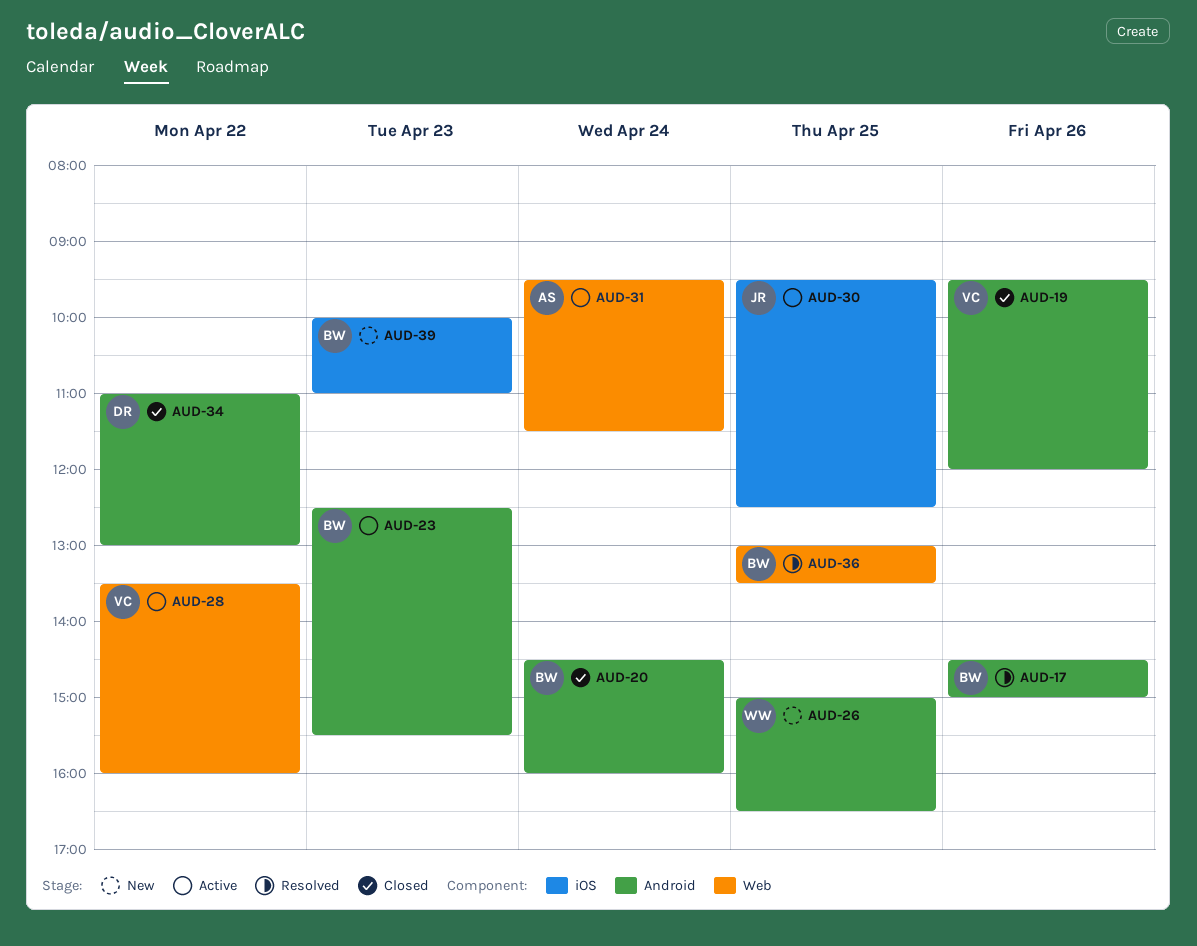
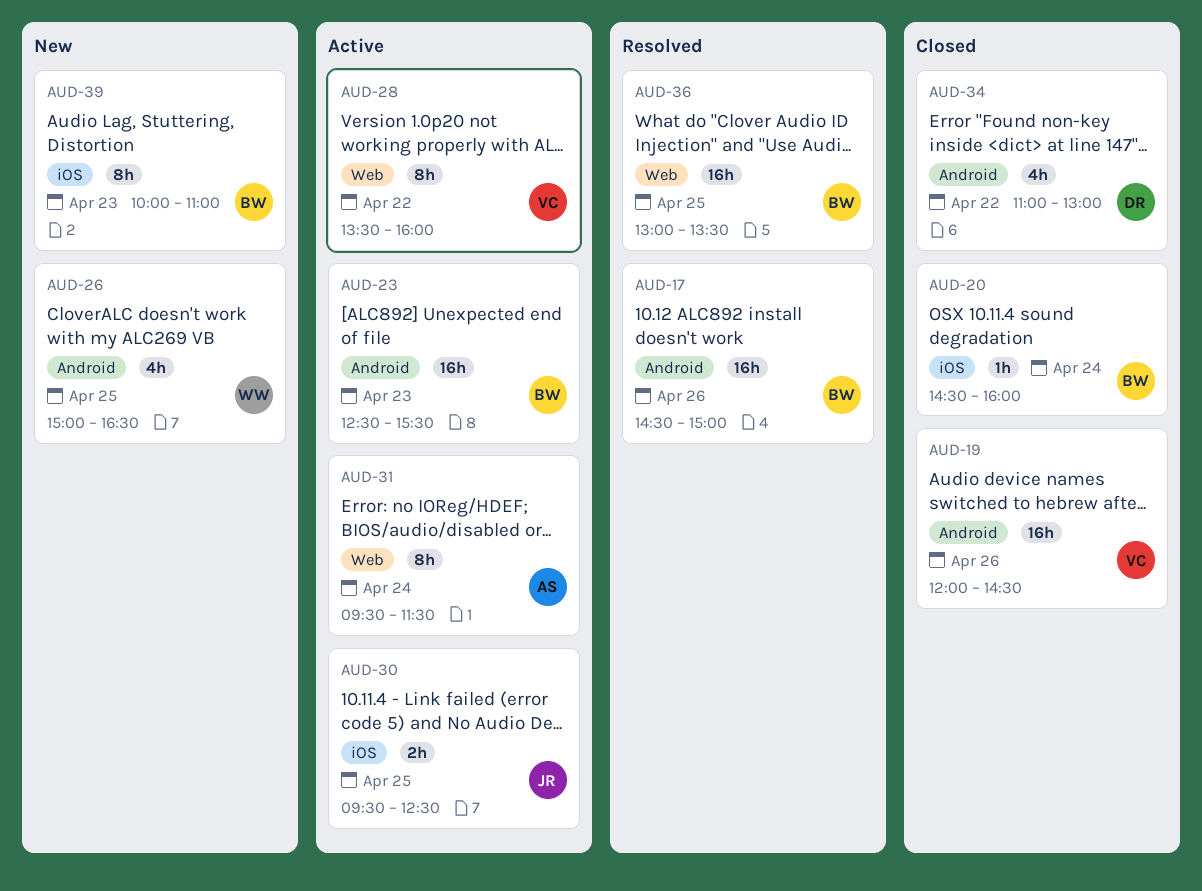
AUD-19, begins: 09:30 -> 12:00
AUD-19, ends: 12:00 -> 14:30
AUD-20, label: Android -> iOS

